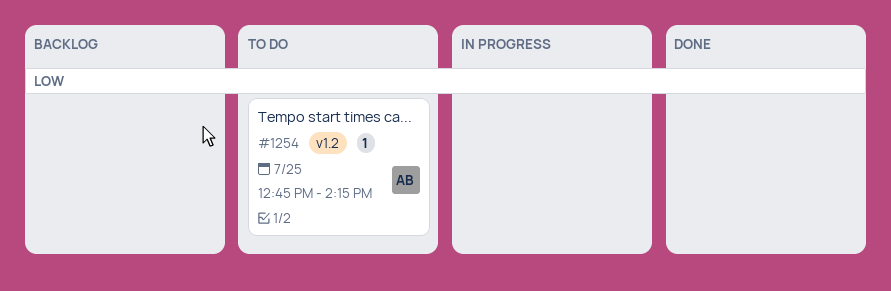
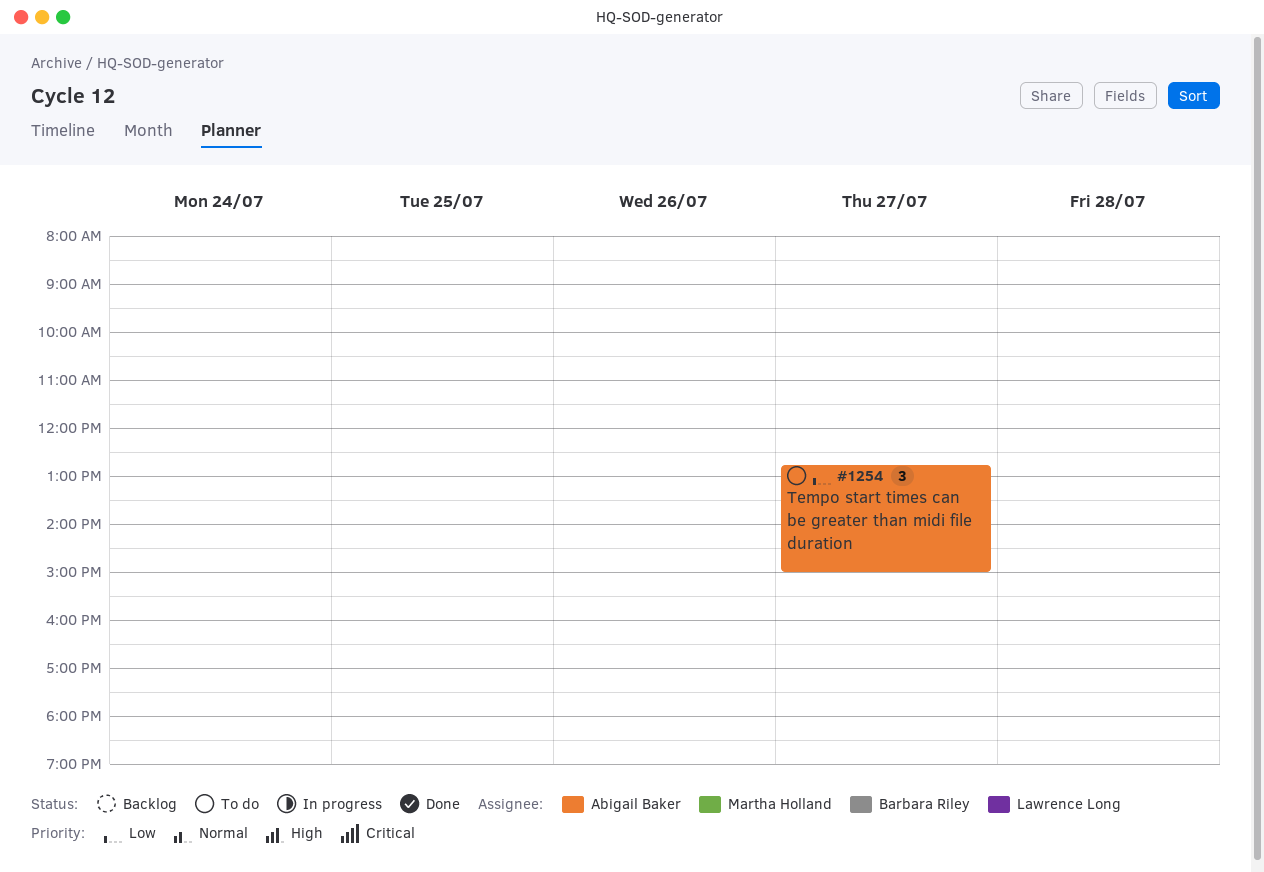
#1254, estimate: 1 -> 3
#1254, day: Jul 25 -> Jul 27
#1254, ends: 14:15 -> 15:00

